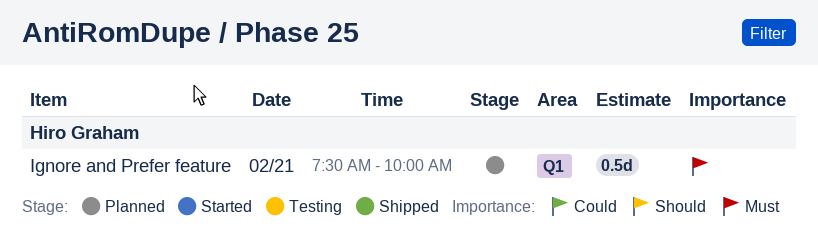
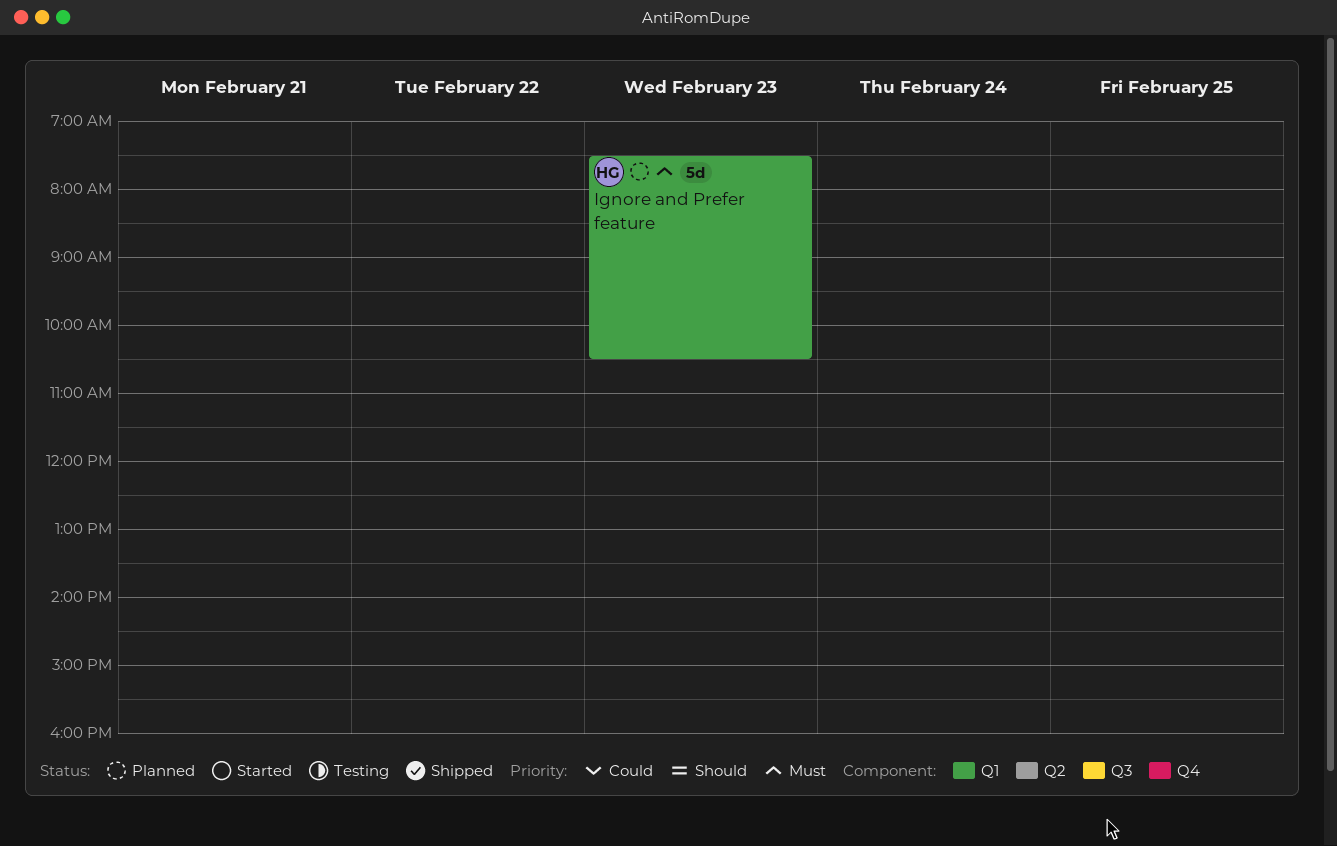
Ignore and Prefer feature, estimate: 0.5d -> 5d
Ignore and Prefer feature, day: Feb 21 -> Feb 23
Ignore and Prefer feature, ends: 10:00 -> 10:30

